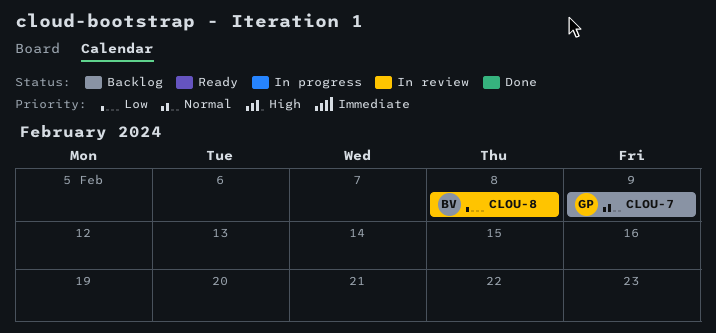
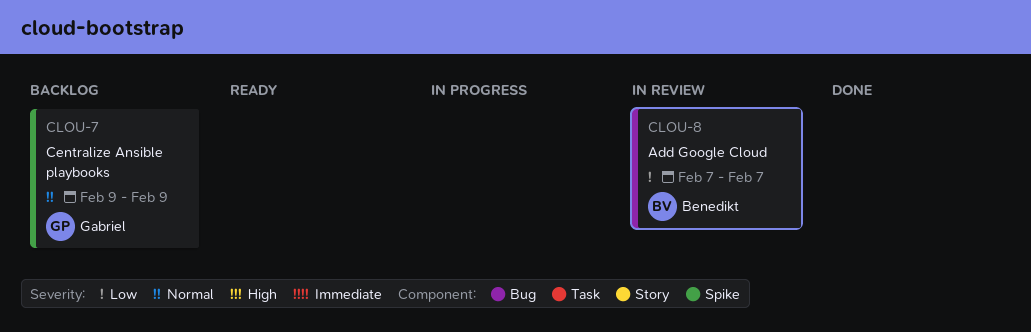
CLOU-8, start: Feb 8 -> Feb 7
CLOU-8, due: Feb 8 -> Feb 7

